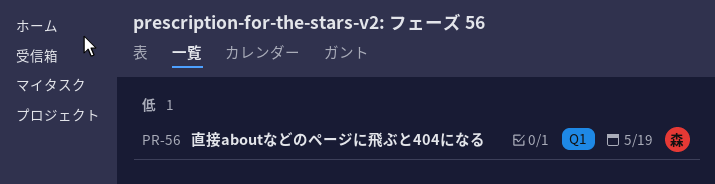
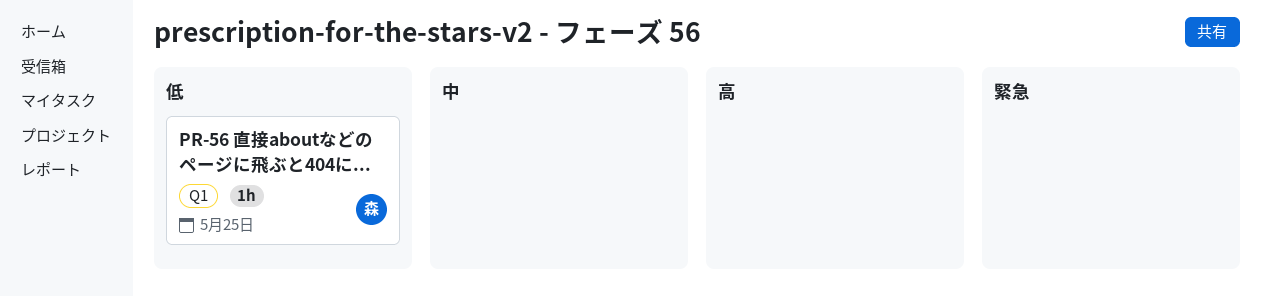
PR-56, due: May 19 -> May 25

